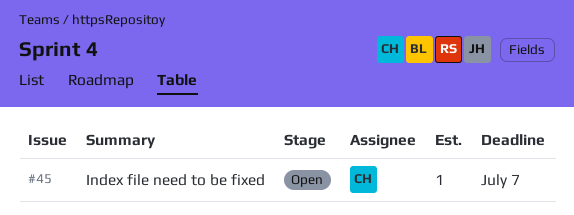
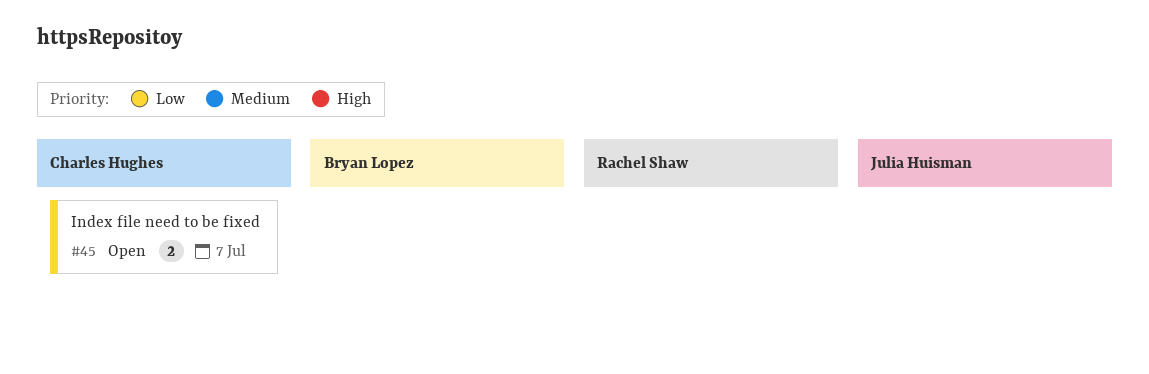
#45, estimate: 1 -> 2

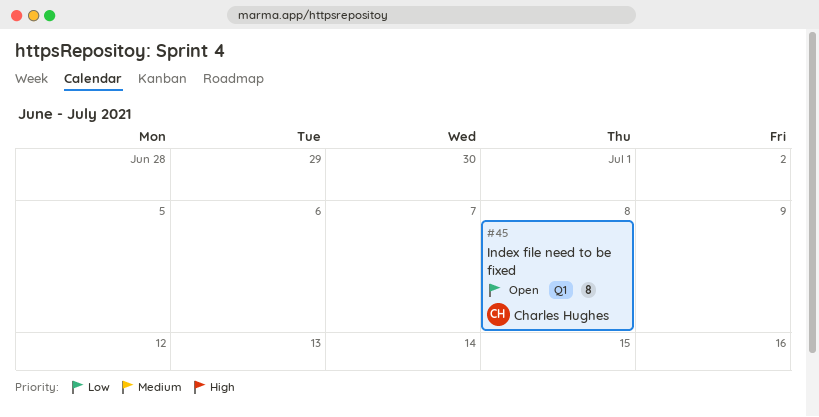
#45, estimate: 2 -> 8
#45, due: Jul 7 -> Jul 8

